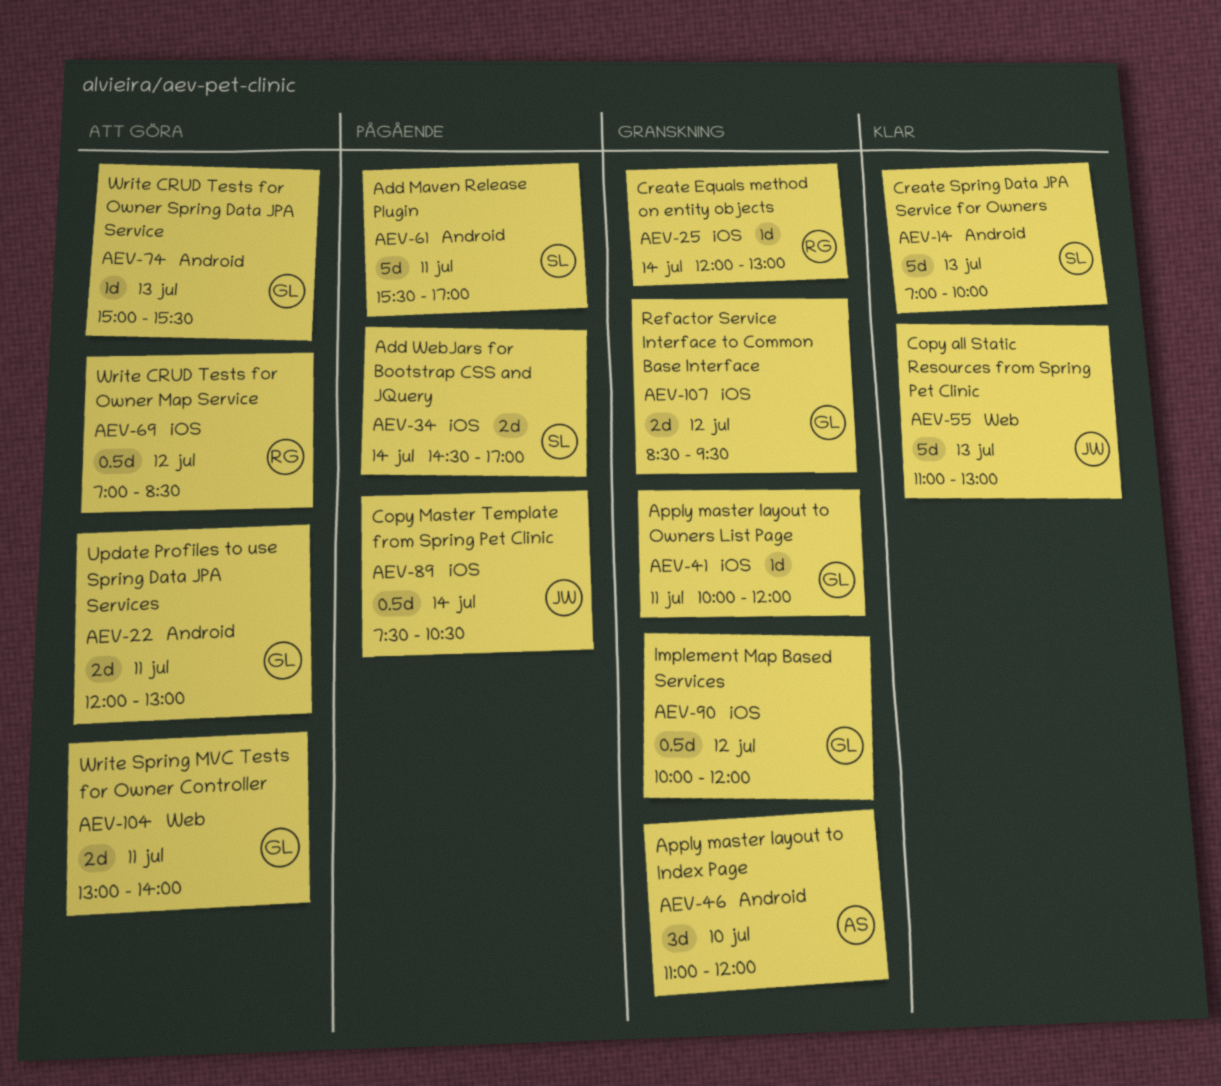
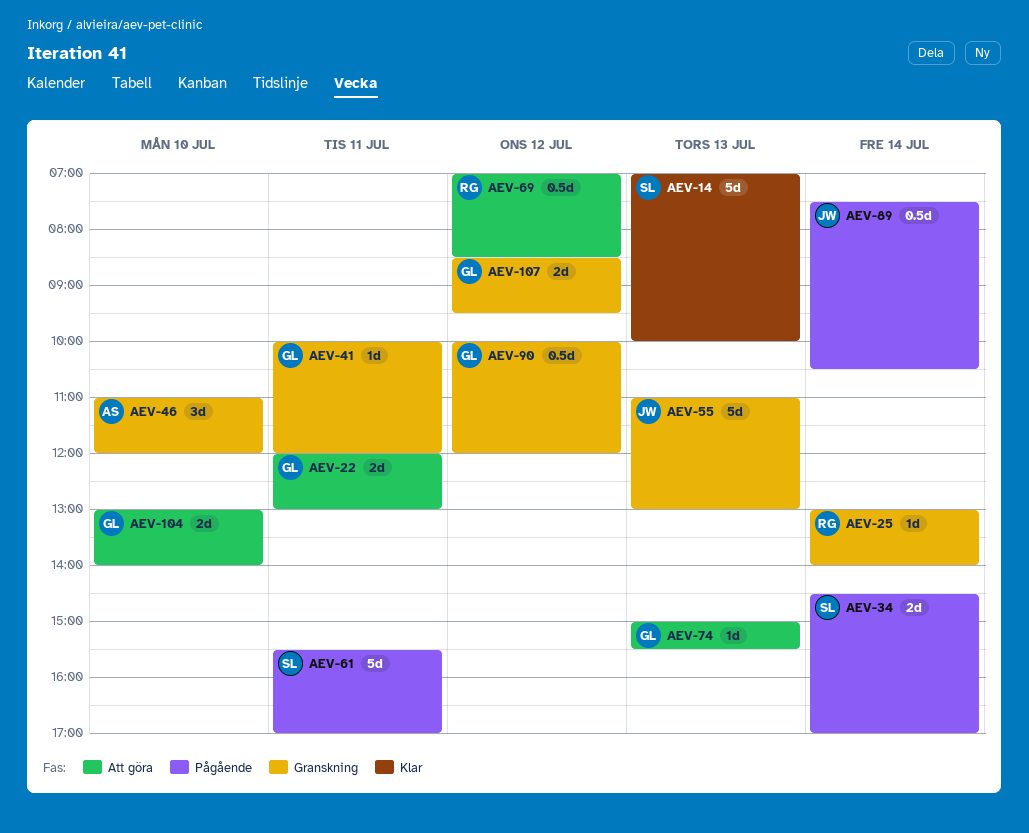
AEV-25, begins: 12:00 -> 13:00
AEV-25, ends: 13:00 -> 14:00
AEV-55, status: Klar -> Granskning
AEV-104, day: Jul 11 -> Jul 10

